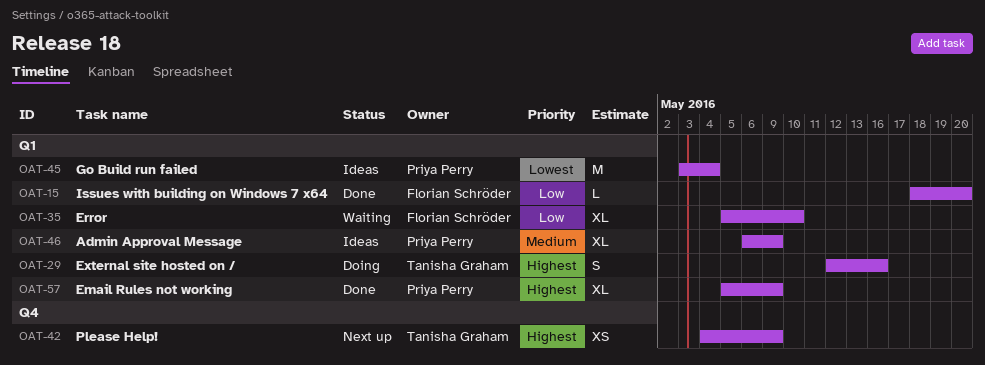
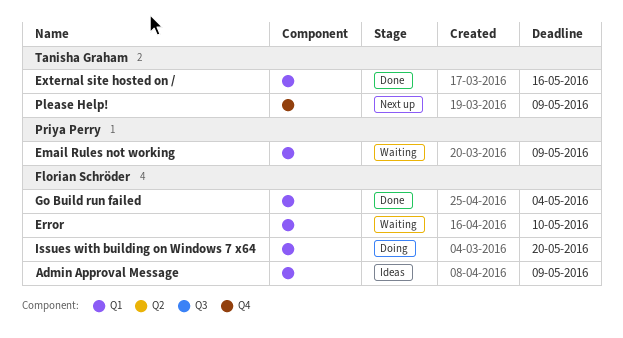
Admin Approval Message, owner: Priya Perry -> Florian Schröder
Email Rules not working, status: Done -> Waiting
External site hosted on /, status: Doing -> Done
Go Build run failed, status: Ideas -> Done
Go Build run failed, owner: Priya Perry -> Florian Schröder
Issues with building on Windows 7 x64, status: Done -> Doing

